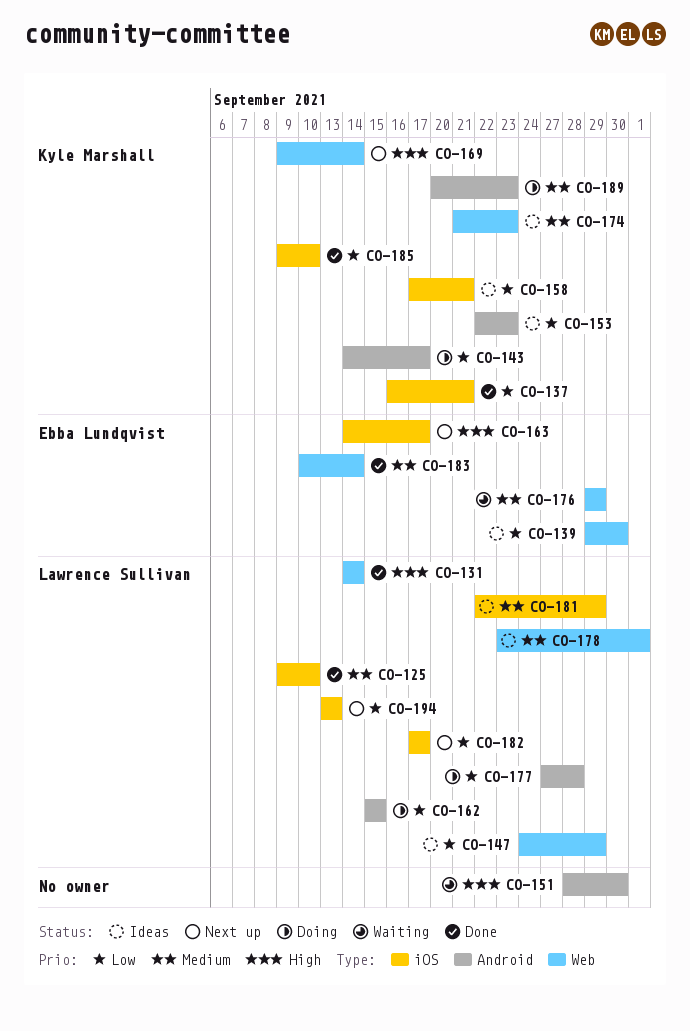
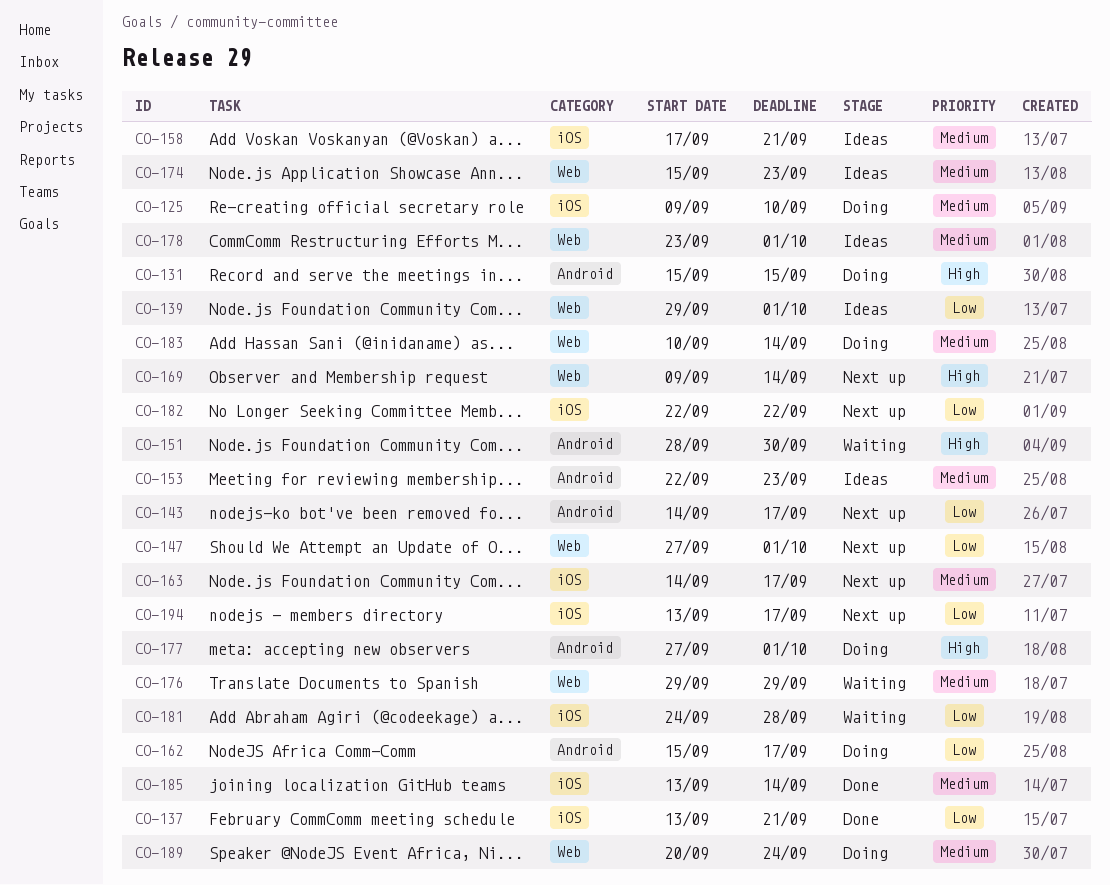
CO-125, status: Done -> Doing
CO-131, status: Done -> Doing
CO-131, label: Web -> Android
CO-131, start: Sep 14 -> Sep 15
CO-131, due: Sep 14 -> Sep 15
CO-137, start: Sep 16 -> Sep 13
CO-139, due: Sep 30 -> Oct 1
CO-143, status: Doing -> Next up
CO-147, status: Ideas -> Next up
CO-147, start: Sep 24 -> Sep 27
CO-147, due: Sep 29 -> Oct 1
CO-153, priority: Low -> Medium
CO-158, priority: Low -> Medium
CO-162, due: Sep 15 -> Sep 17
CO-163, priority: High -> Medium
CO-174, start: Sep 21 -> Sep 15
CO-177, priority: Low -> High
CO-177, due: Sep 28 -> Oct 1
CO-181, status: Ideas -> Waiting
CO-181, priority: Medium -> Low
CO-181, start: Sep 22 -> Sep 24
CO-181, due: Sep 29 -> Sep 28
CO-182, start: Sep 17 -> Sep 22
CO-182, due: Sep 17 -> Sep 22
CO-183, status: Done -> Doing
CO-185, priority: Low -> Medium
CO-185, start: Sep 9 -> Sep 13
CO-185, due: Sep 10 -> Sep 14
CO-189, label: Android -> Web
CO-189, due: Sep 23 -> Sep 24
CO-194, due: Sep 13 -> Sep 17

